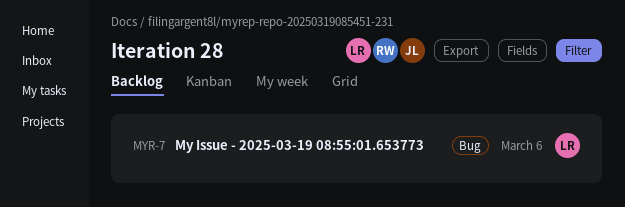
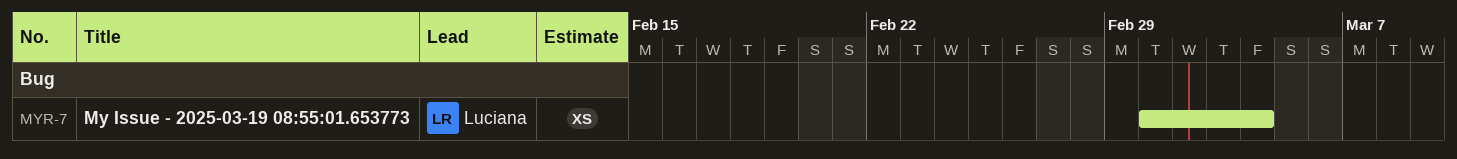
MYR-7, due: Mar 6 -> Mar 4

